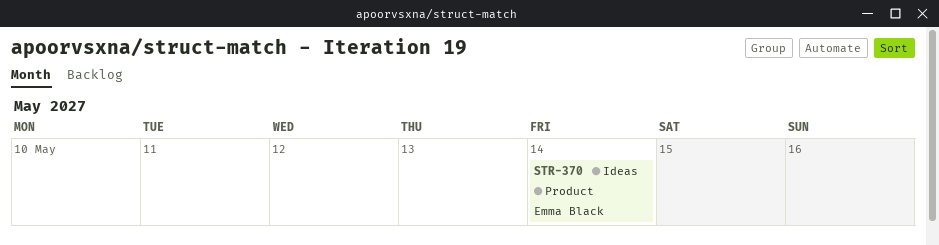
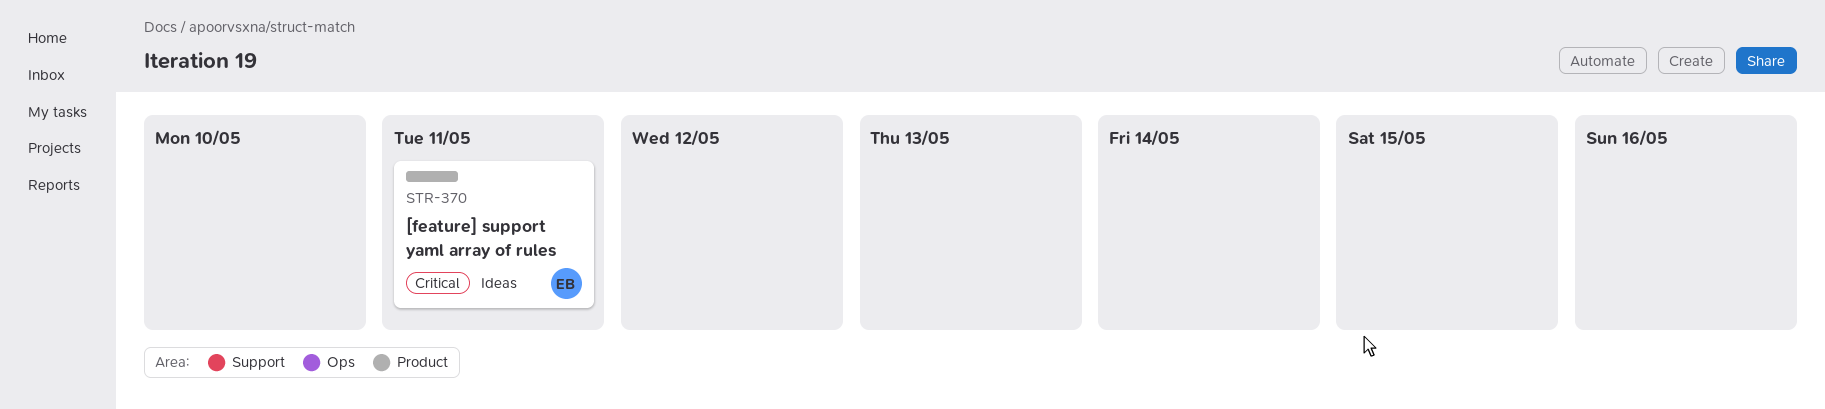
STR-370, due: May 14 -> May 11

